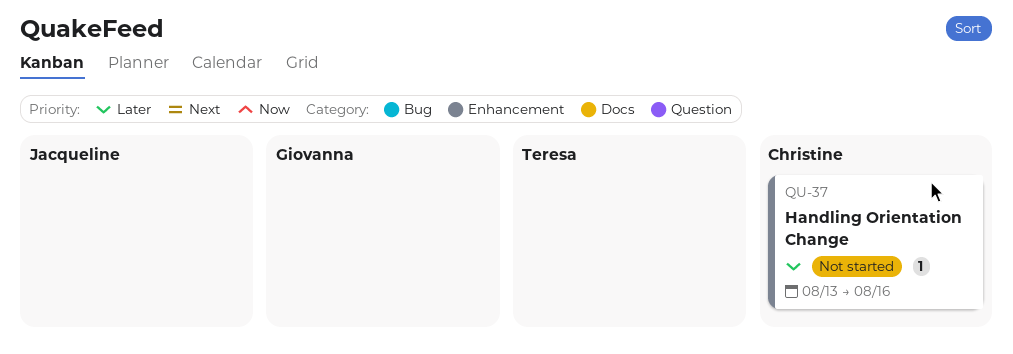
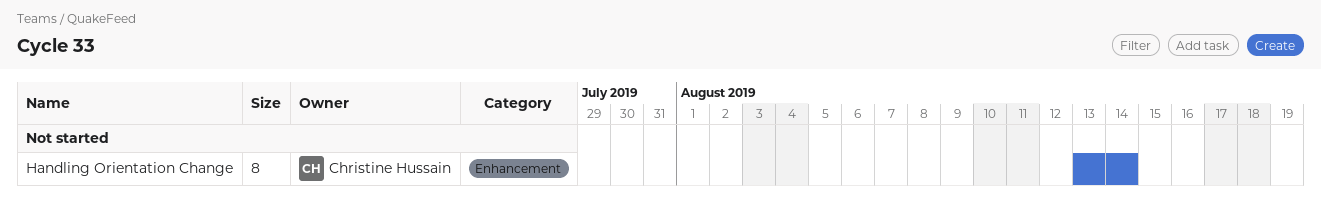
Handling Orientation Change, estimate: 1 -> 8
Handling Orientation Change, due: Aug 16 -> Aug 14

